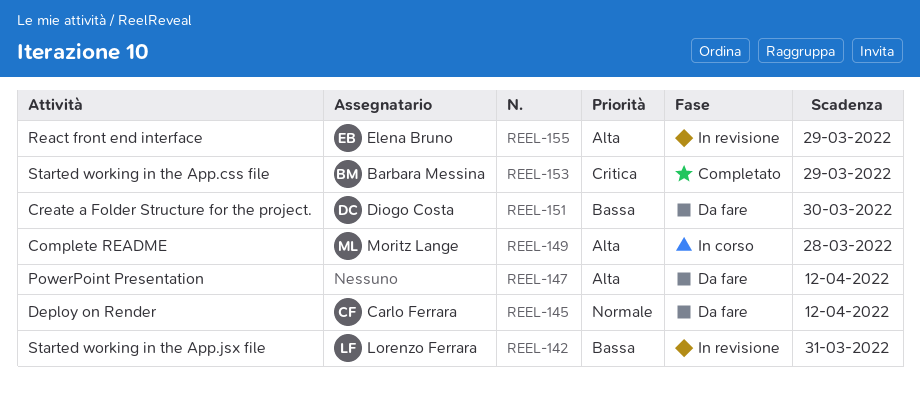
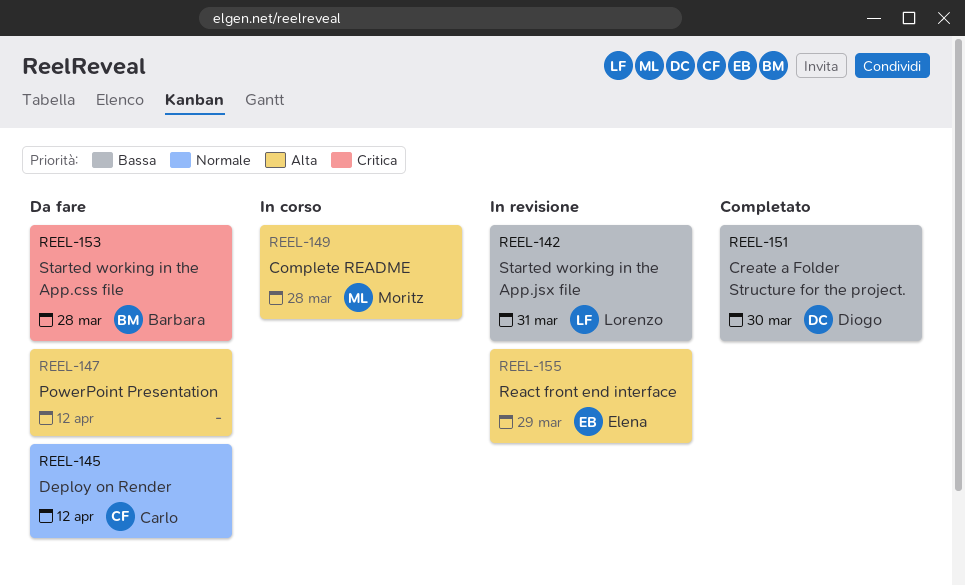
REEL-151, status: Da fare -> Completato
REEL-153, status: Completato -> Da fare
REEL-153, due: Mar 29 -> Mar 28

